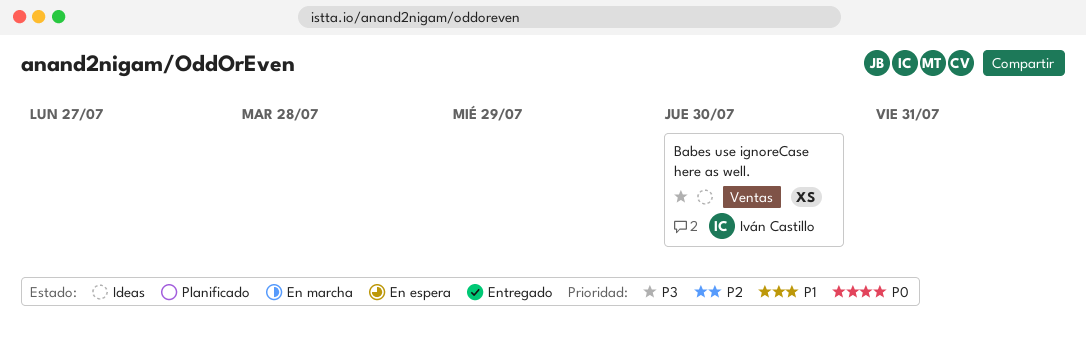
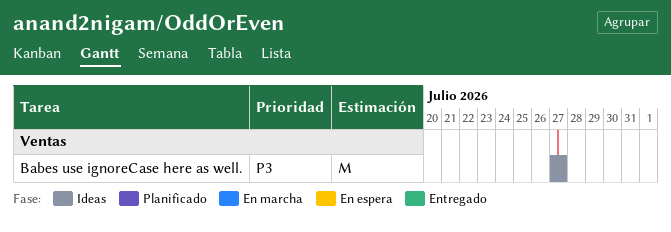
Babes use ignoreCase here as well., estimate: XS -> M
Babes use ignoreCase here as well., due: Jul 30 -> Jul 27

